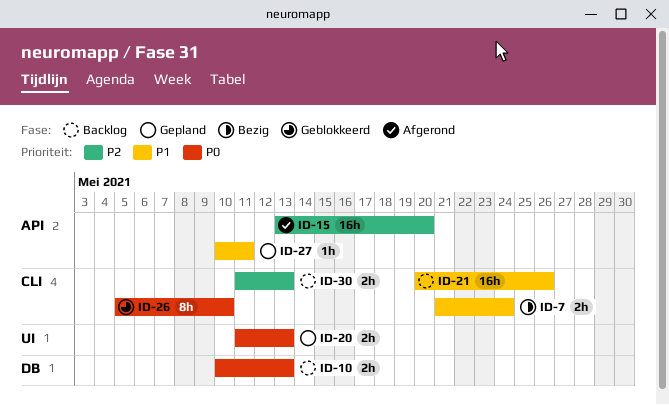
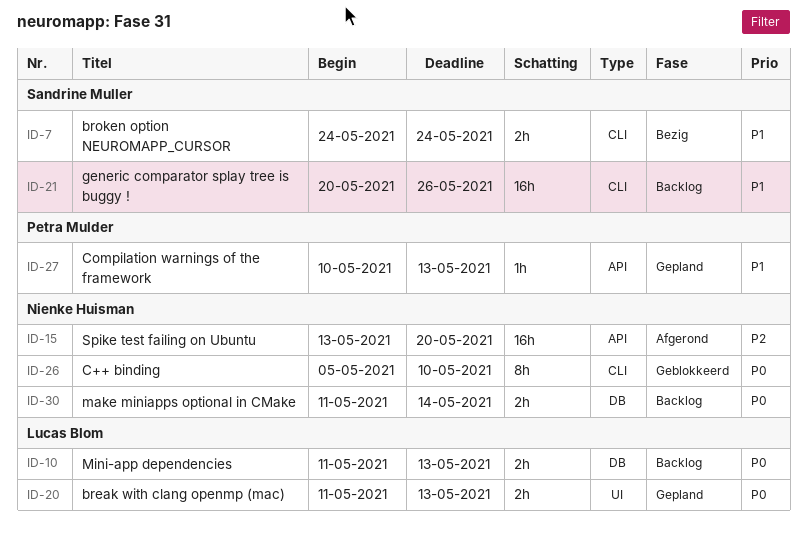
ID-7, start: May 21 -> May 24
ID-10, start: May 10 -> May 11
ID-27, due: May 11 -> May 13
ID-30, priority: P2 -> P0
ID-30, label: CLI -> DB
ID-30, due: May 13 -> May 14

